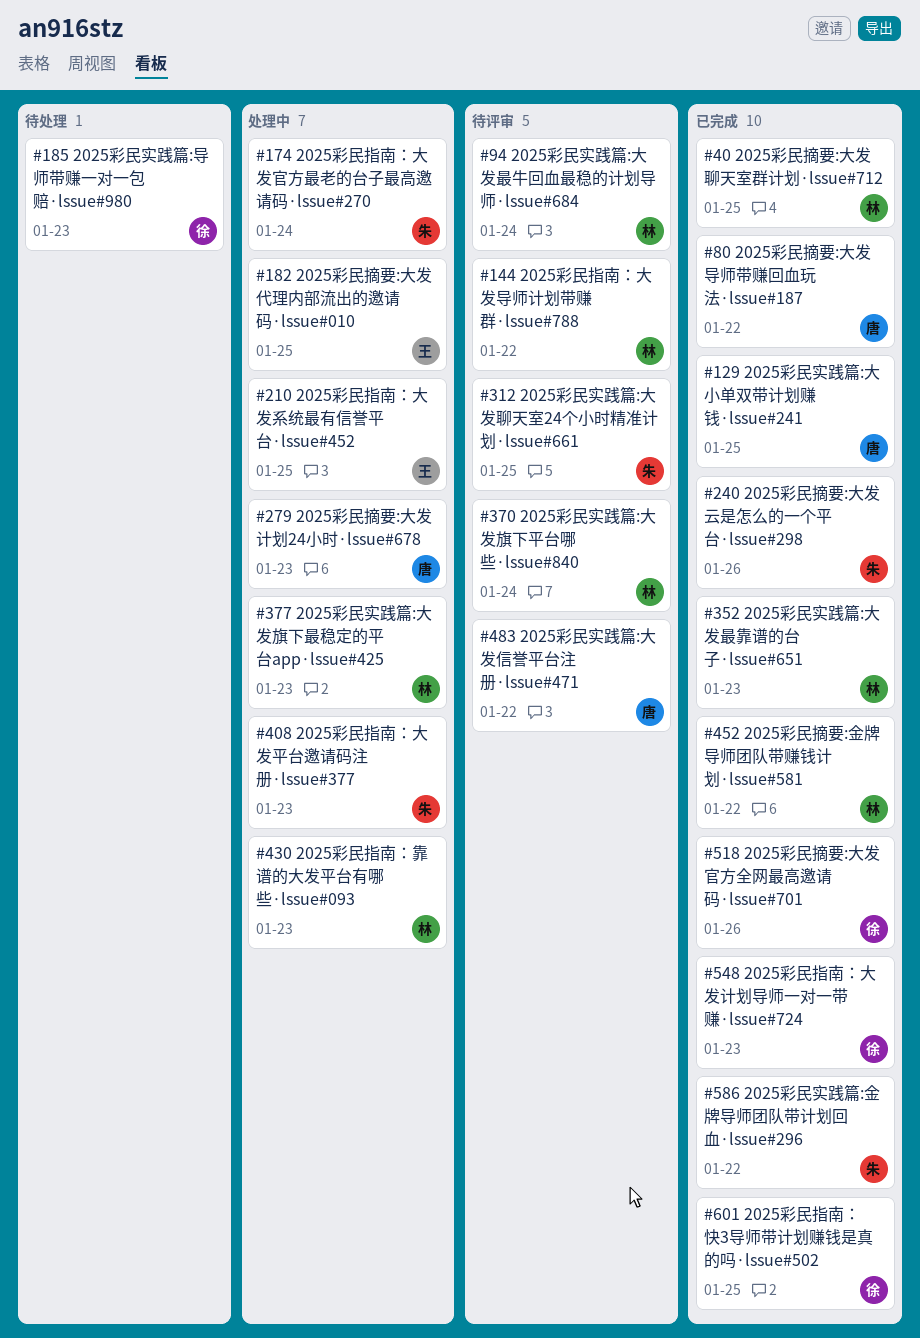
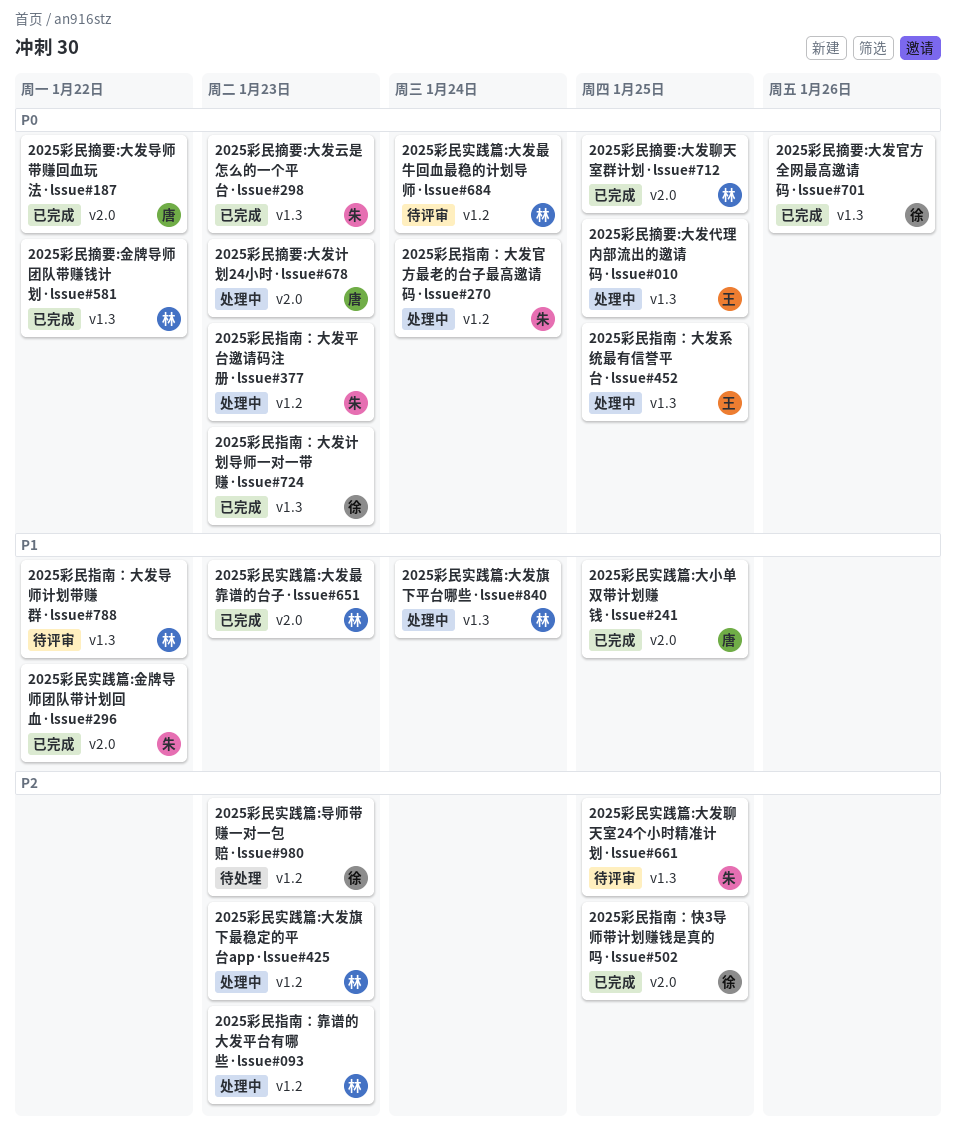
2025彩民实践篇:大发信誉平台注册·lssue#471: present -> none
2025彩民实践篇:大发旗下平台哪些·lssue#840, status: 待评审 -> 处理中
2025彩民摘要:大发云是怎么的一个平台·lssue#298, due: Jan 26 -> Jan 23

